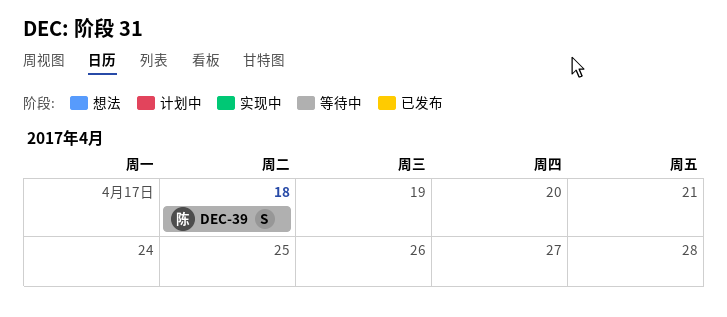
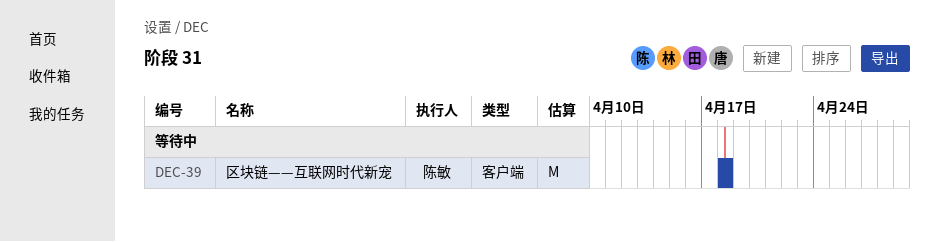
DEC-39, estimate: S -> M

